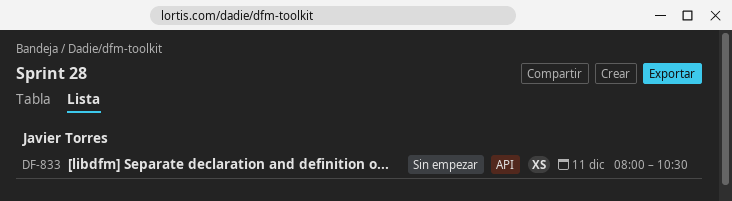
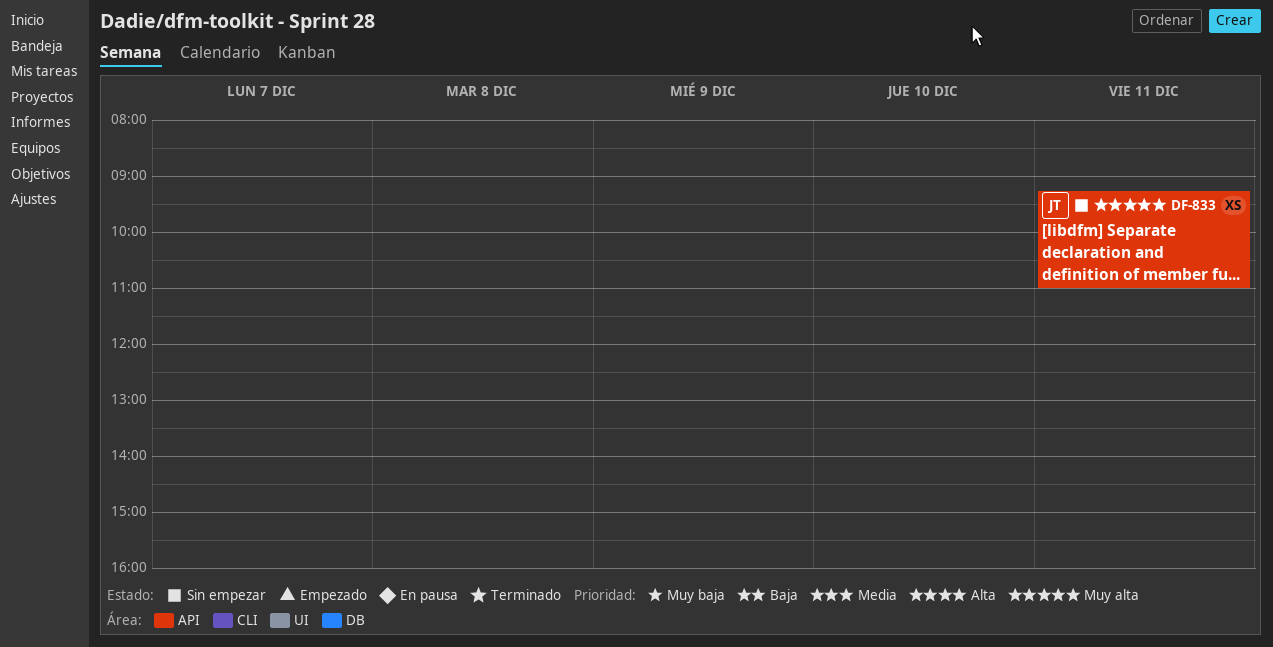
DF-833, begins: 08:00 -> 09:15
DF-833, ends: 10:30 -> 11:00

